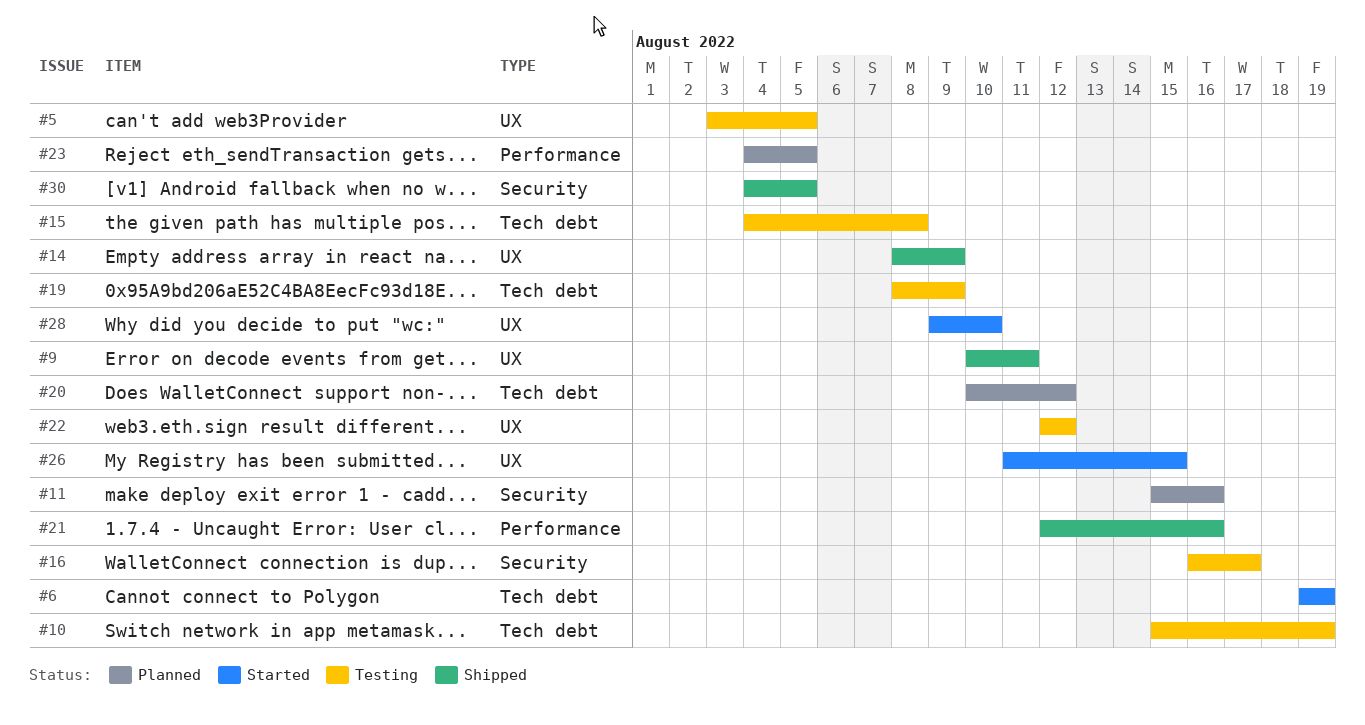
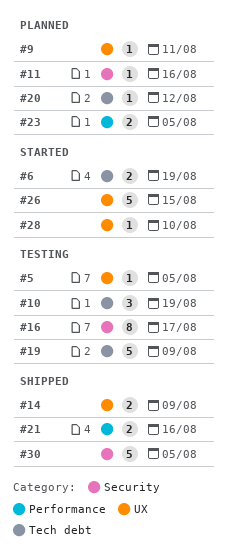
#9, status: Shipped -> Planned
#15: present -> none
#22: present -> none

